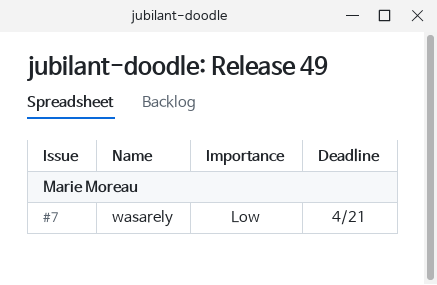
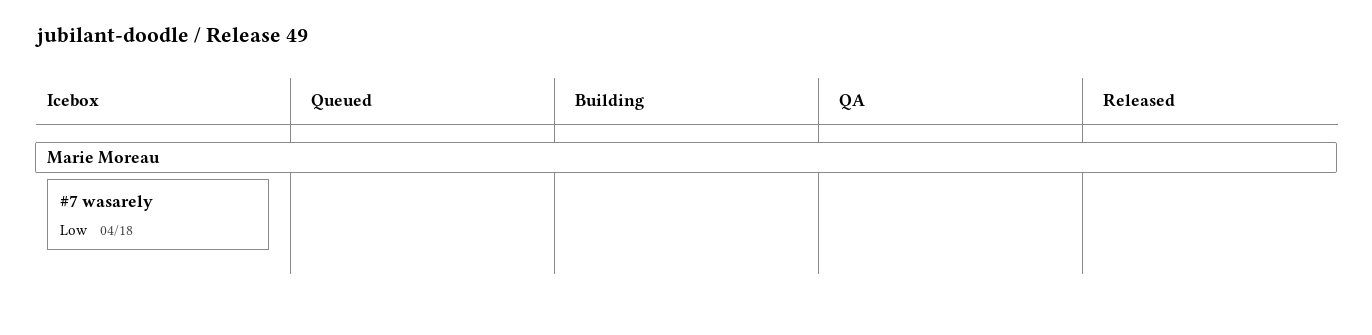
#7, due: Apr 21 -> Apr 18

